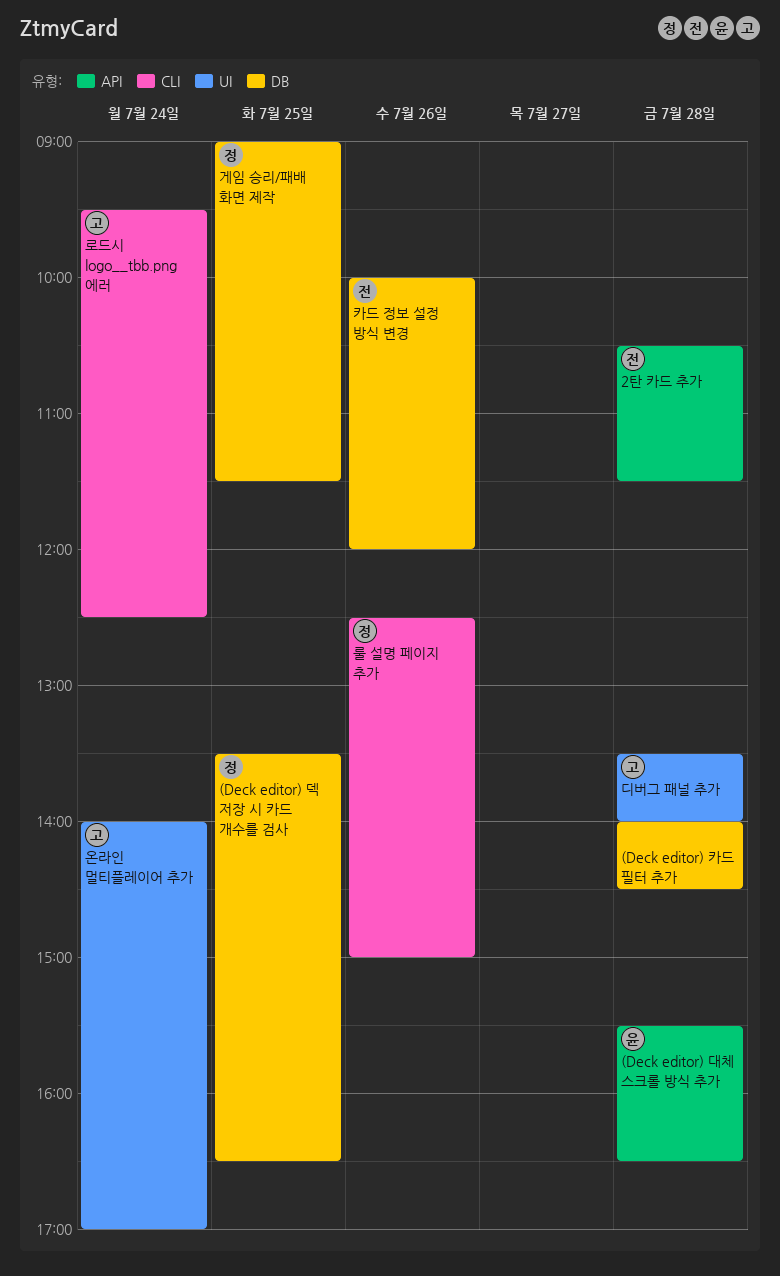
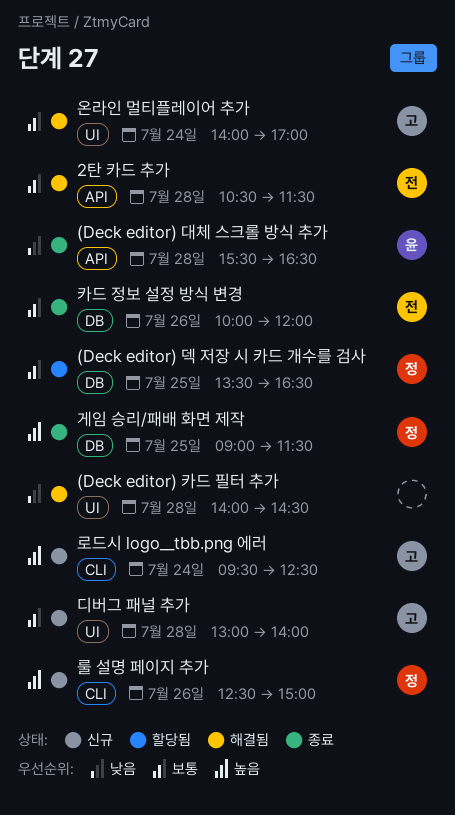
(Deck editor) 카드 필터 추가, label: DB -> UI
디버그 패널 추가, begins: 13:30 -> 13:00

